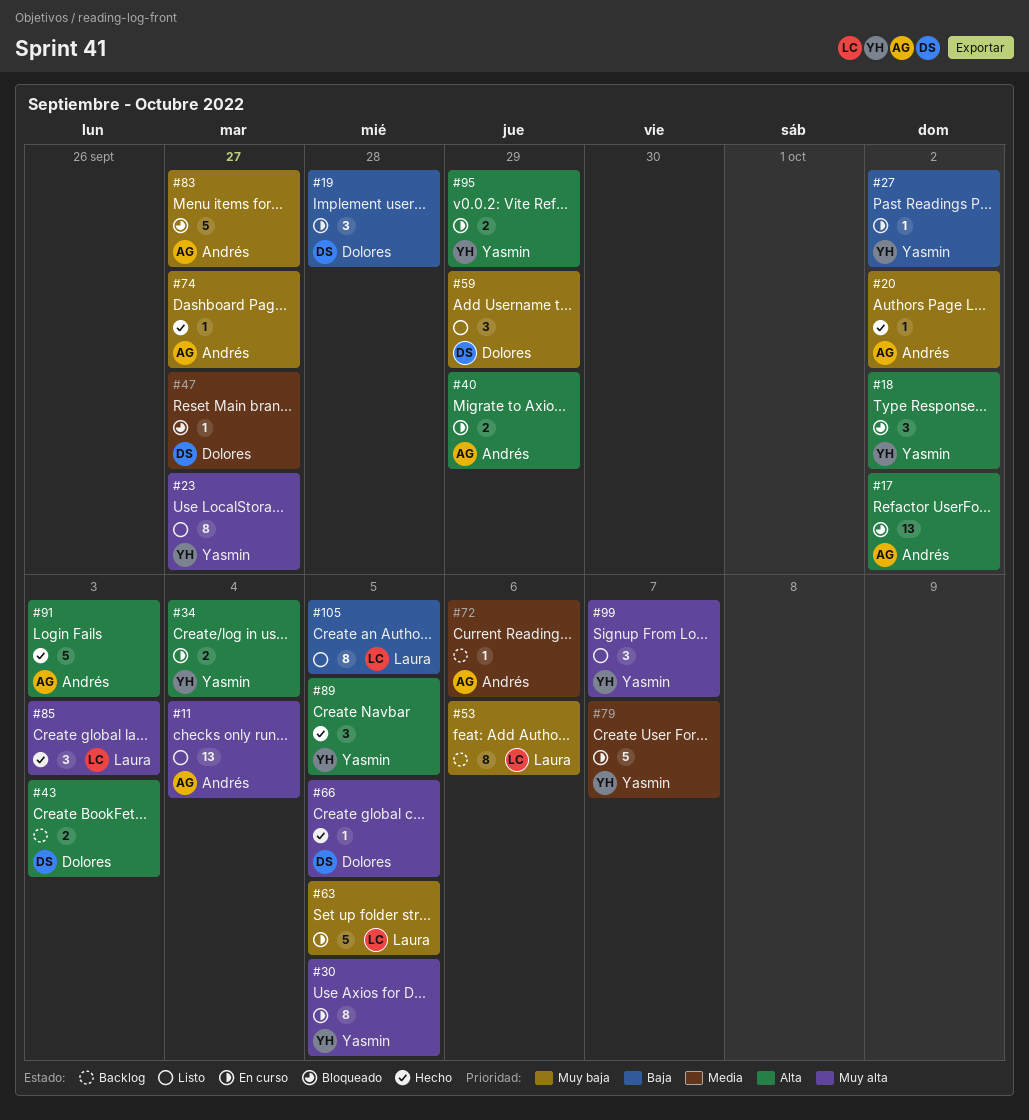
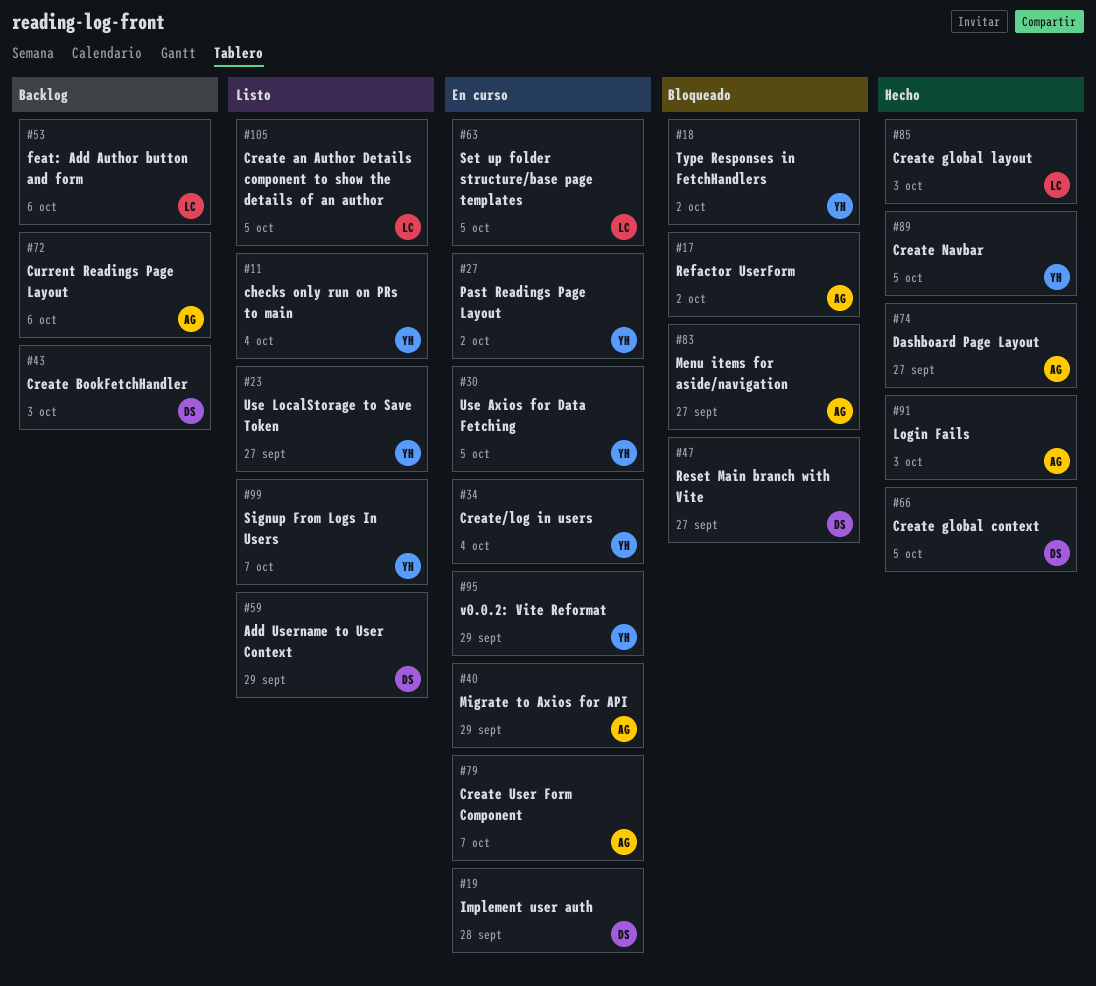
#11, owner: Andrés -> Yasmin
#20: present -> none
#79, owner: Yasmin -> Andrés

